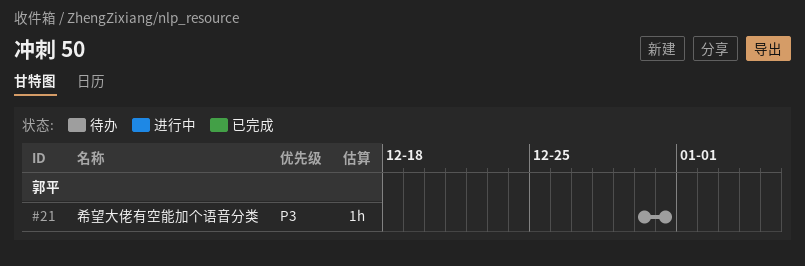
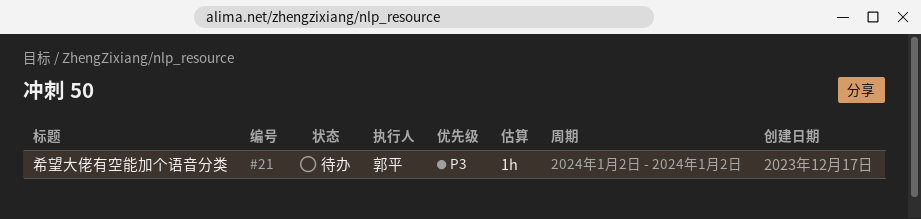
#21, start: Dec 30 -> Jan 2
#21, due: Dec 31 -> Jan 2

